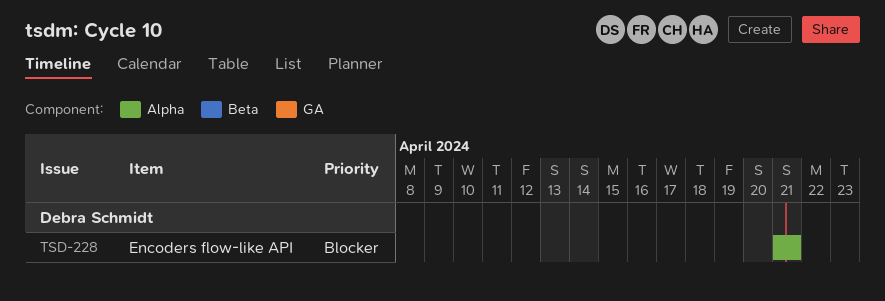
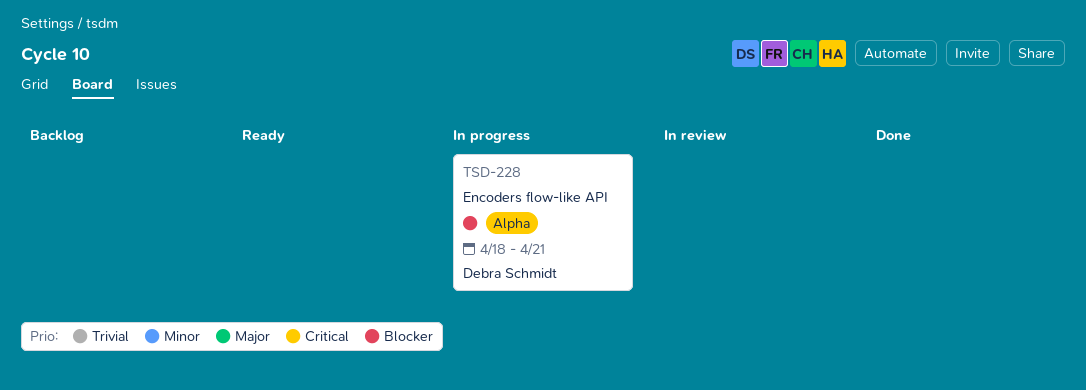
TSD-228, start: Apr 21 -> Apr 18

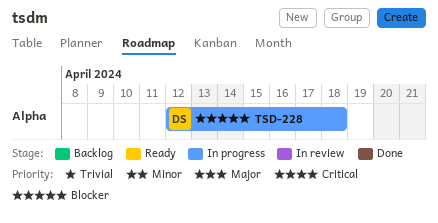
TSD-228, start: Apr 18 -> Apr 12
TSD-228, due: Apr 21 -> Apr 18

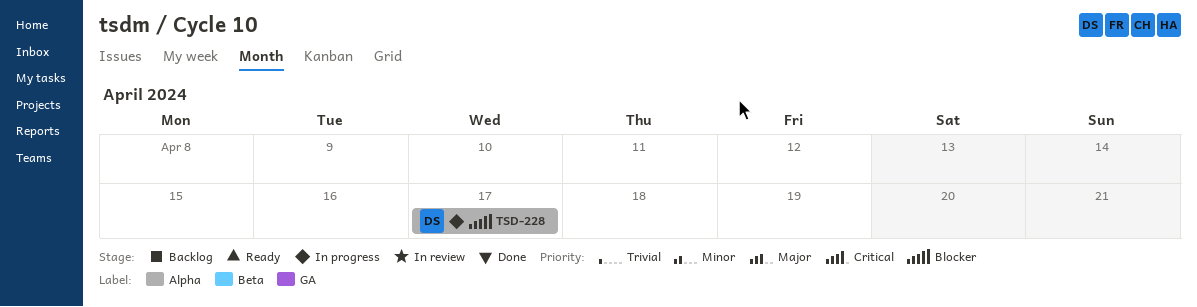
TSD-228, start: Apr 12 -> Apr 17
TSD-228, due: Apr 18 -> Apr 17

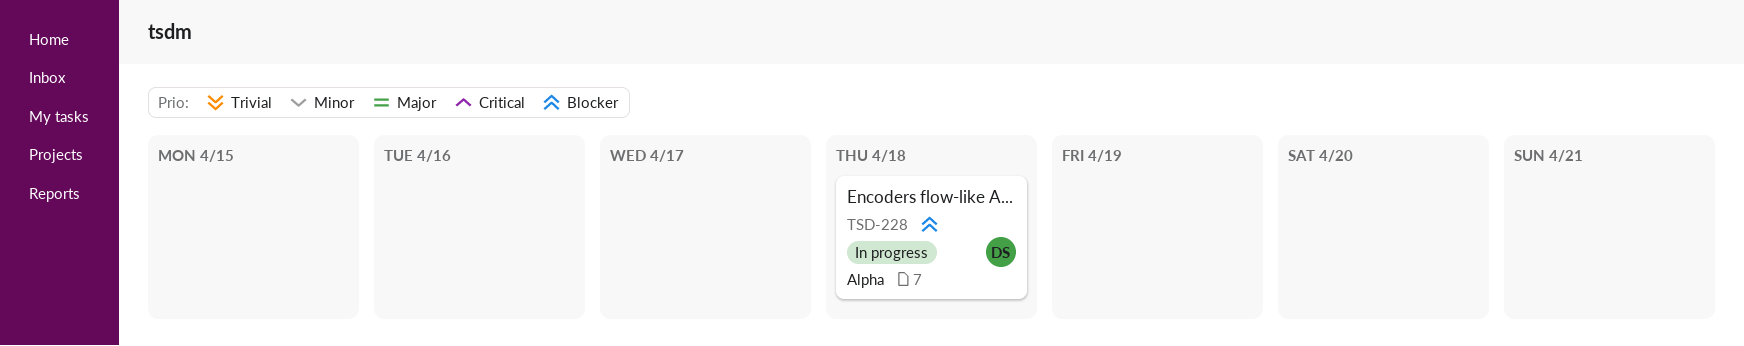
TSD-228, due: Apr 17 -> Apr 18

